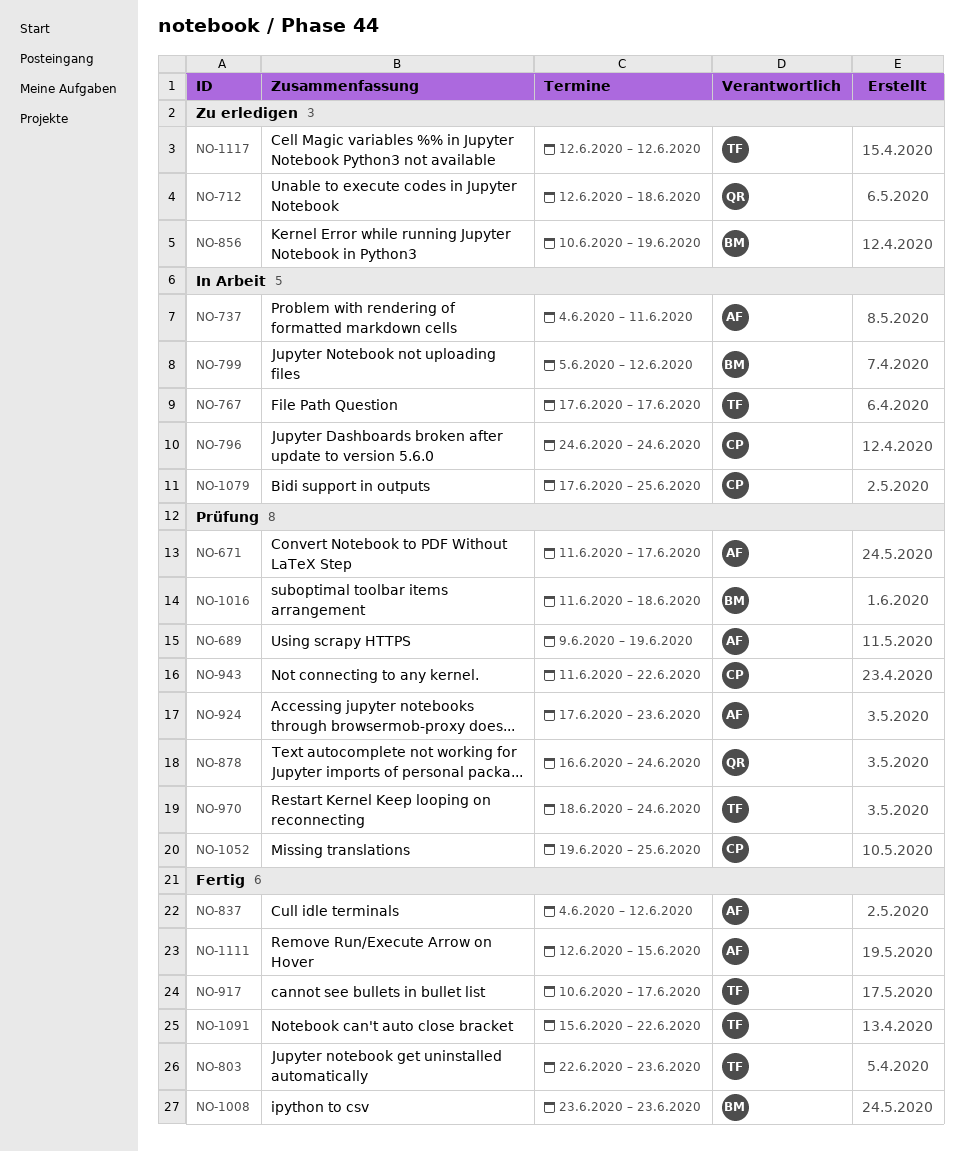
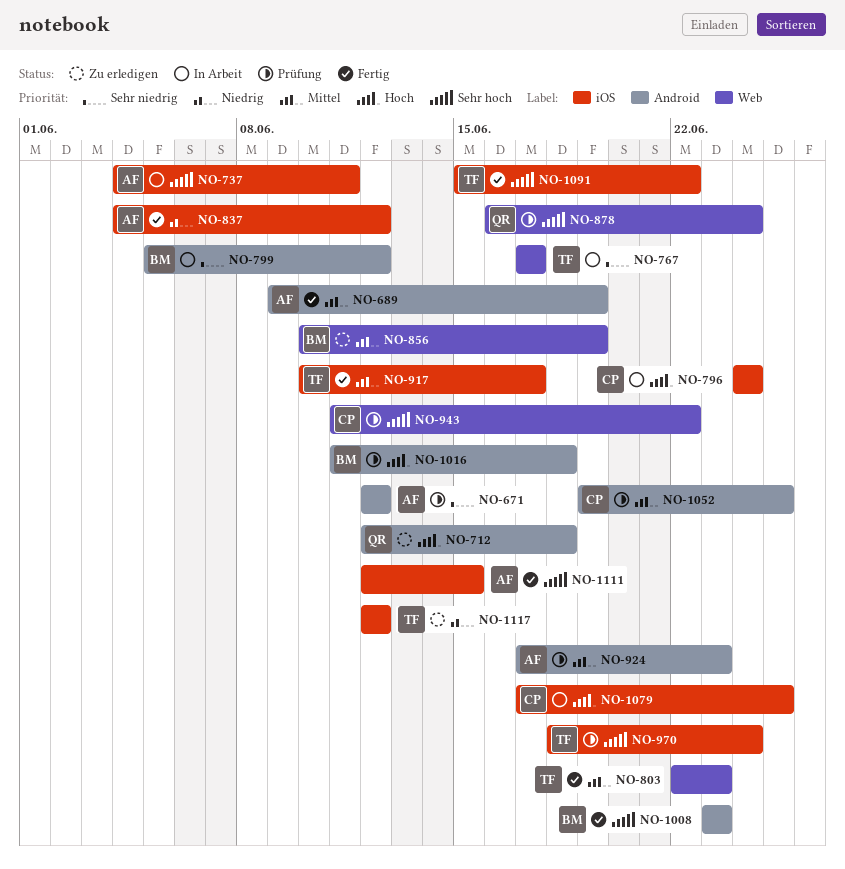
NO-671, start: Jun 11 -> Jun 12
NO-671, due: Jun 17 -> Jun 12
NO-689, status: Prüfung -> Fertig

